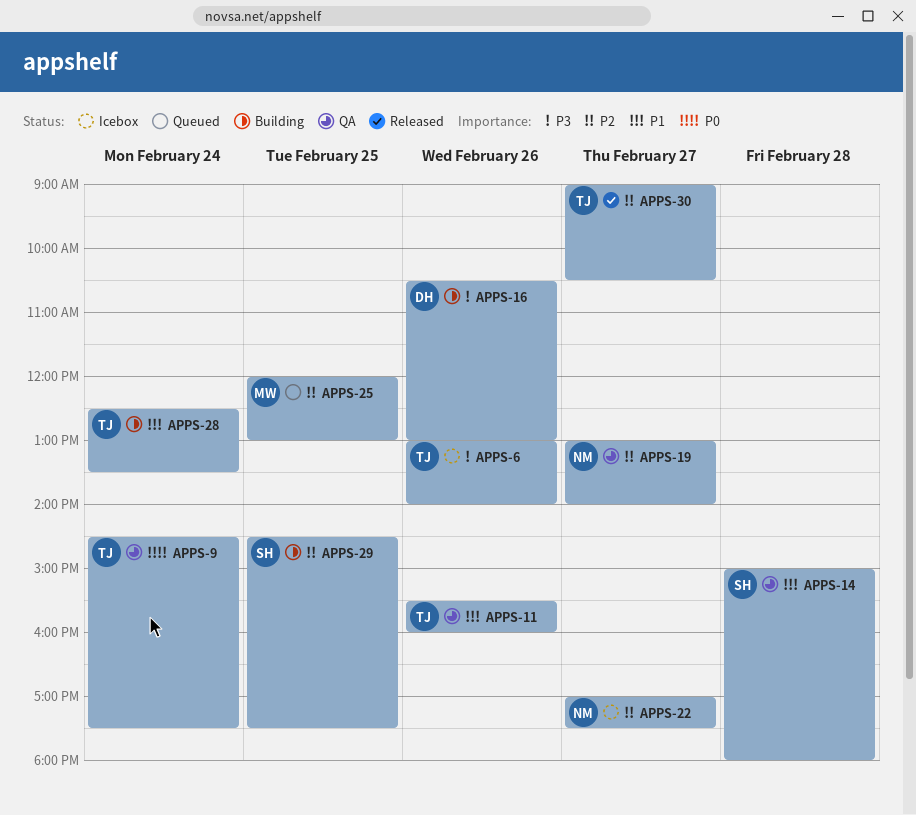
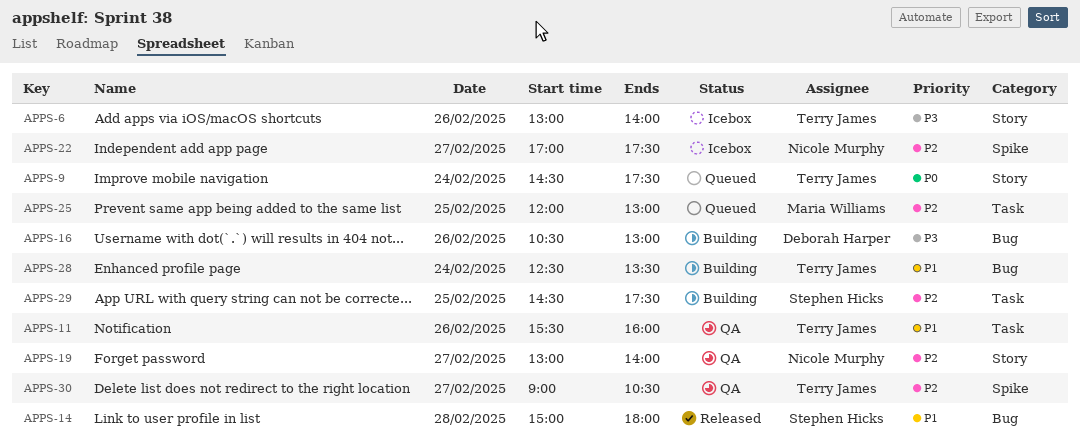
APPS-9, status: QA -> Queued
APPS-14, status: QA -> Released
APPS-30, status: Released -> QA

